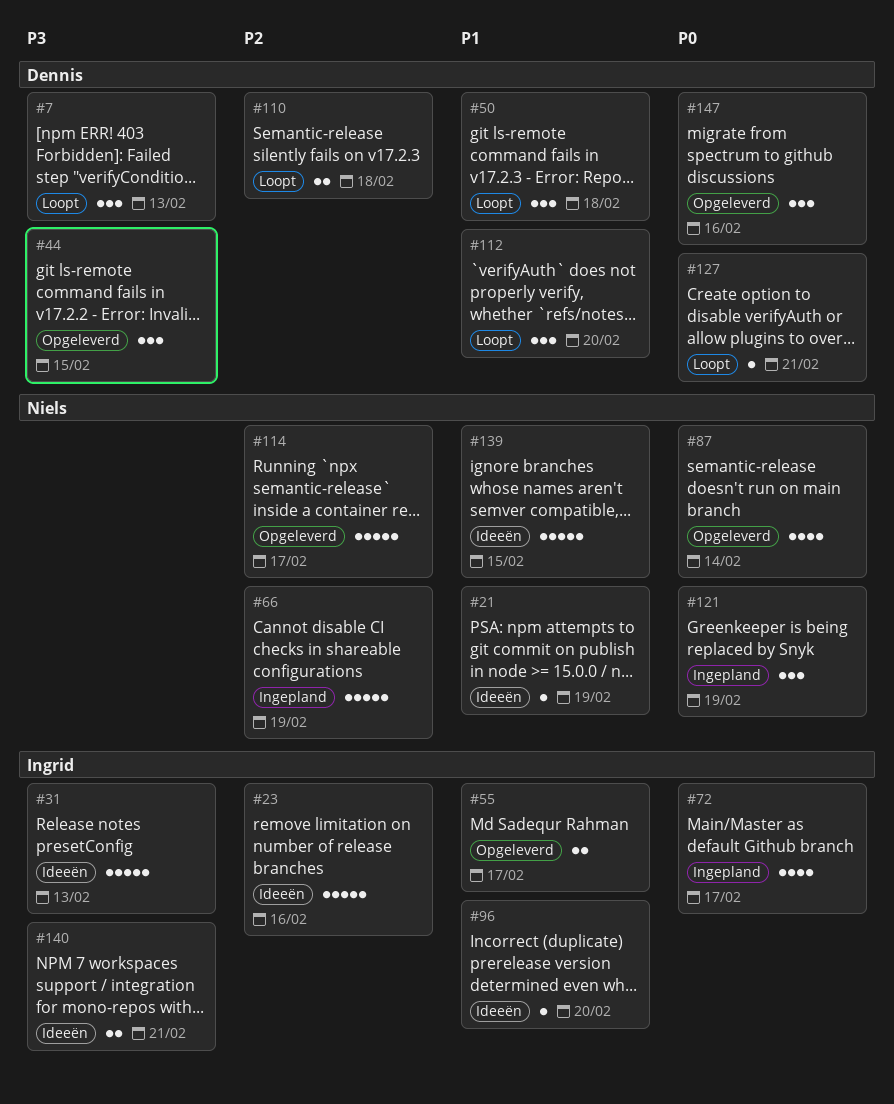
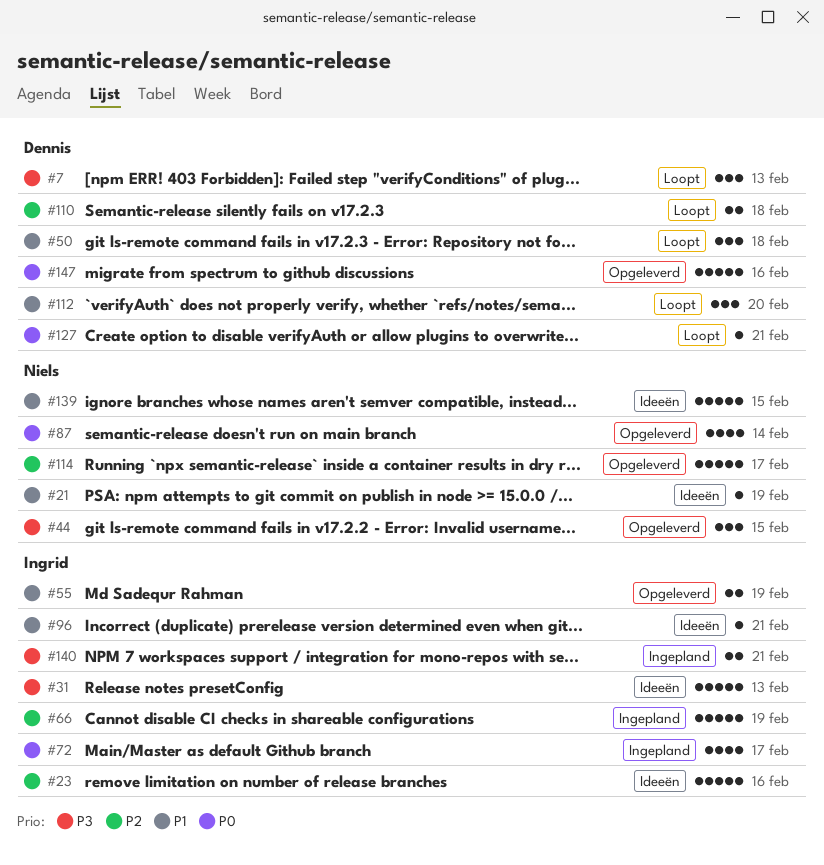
#44, owner: Dennis -> Niels
#55, due: Feb 17 -> Feb 19
#66, owner: Niels -> Ingrid
#96, due: Feb 20 -> Feb 21
#121: present -> none
#140, status: Ideeën -> Ingepland
#147, estimate: 3 -> 5

